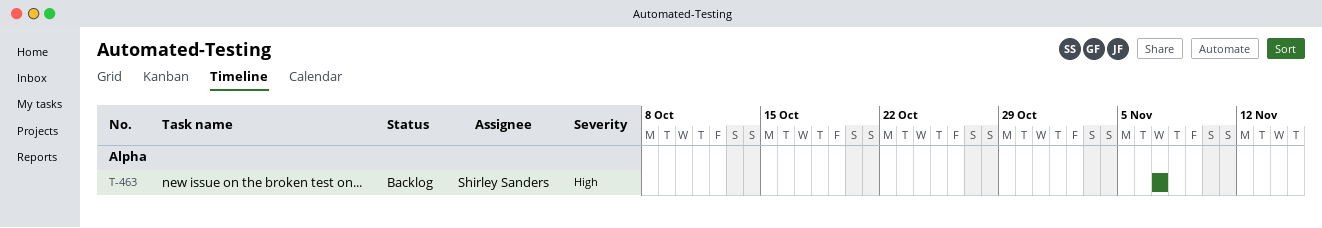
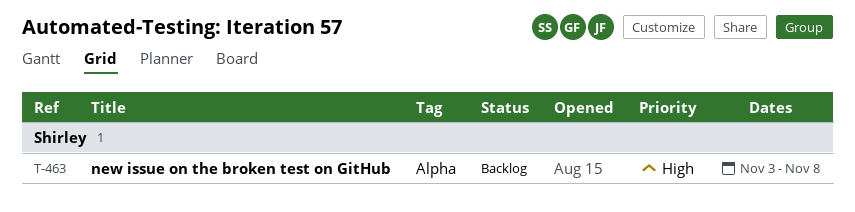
T-463, start: Nov 7 -> Nov 3
T-463, due: Nov 7 -> Nov 8

